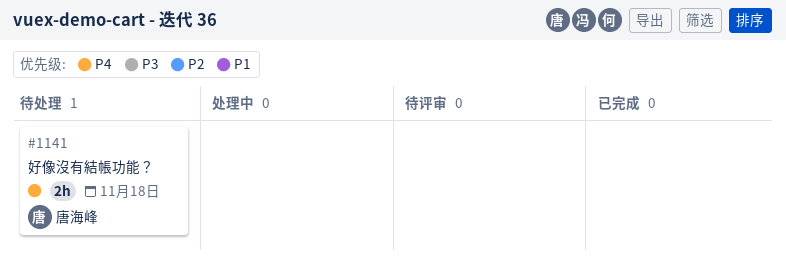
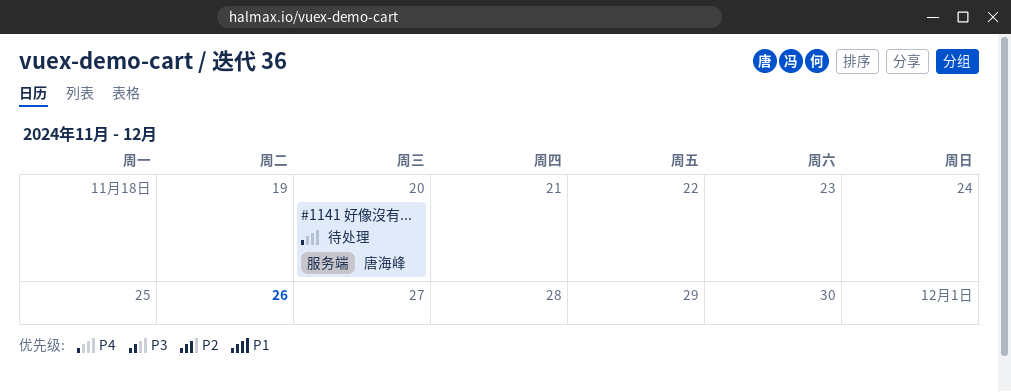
#1141, due: Nov 18 -> Nov 20

